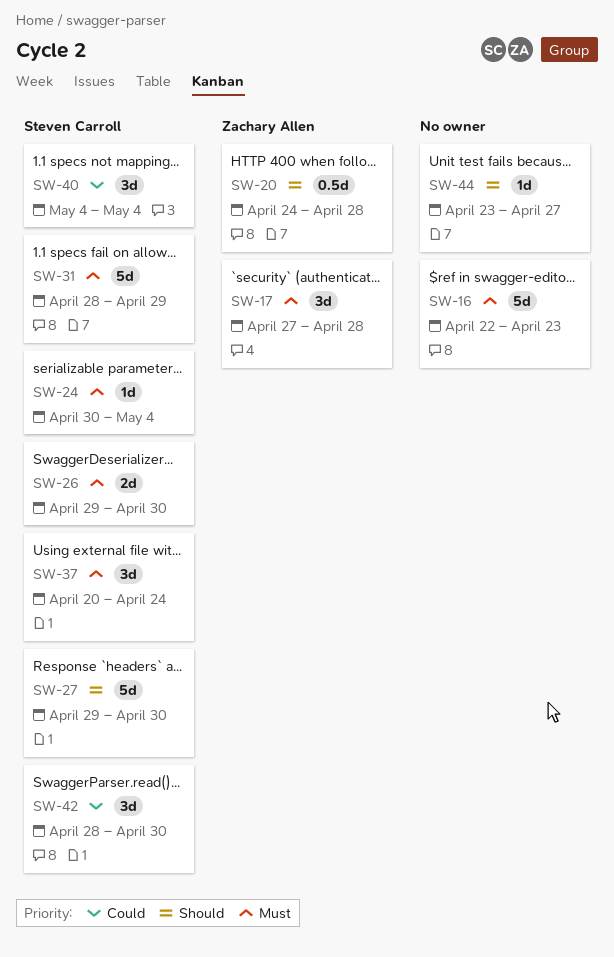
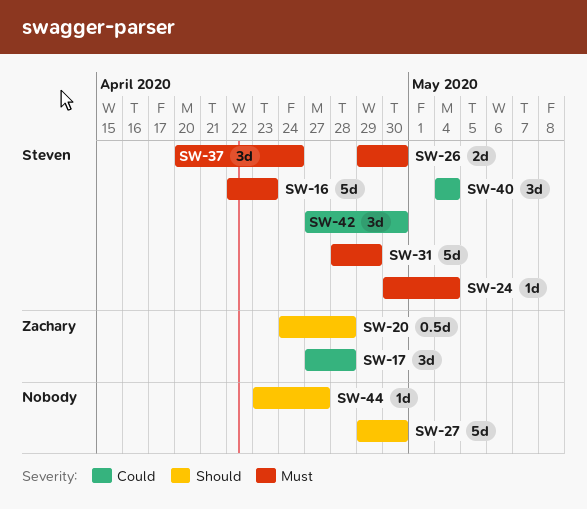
SW-16, owner: none -> Steven Carroll
SW-17, priority: Must -> Could
SW-27, owner: Steven Carroll -> none
SW-42, start: Apr 28 -> Apr 27

